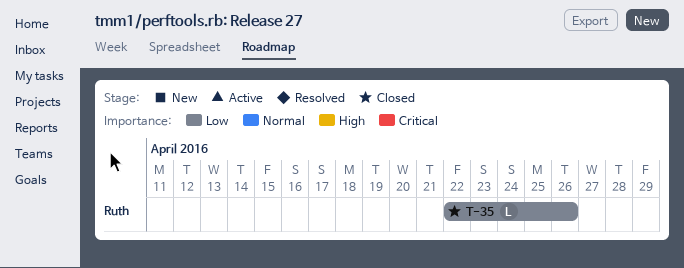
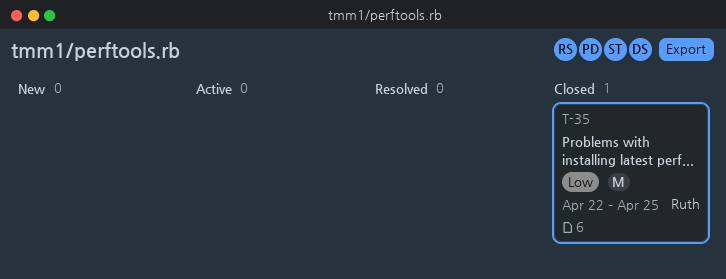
T-35, estimate: L -> M
T-35, due: Apr 26 -> Apr 25

